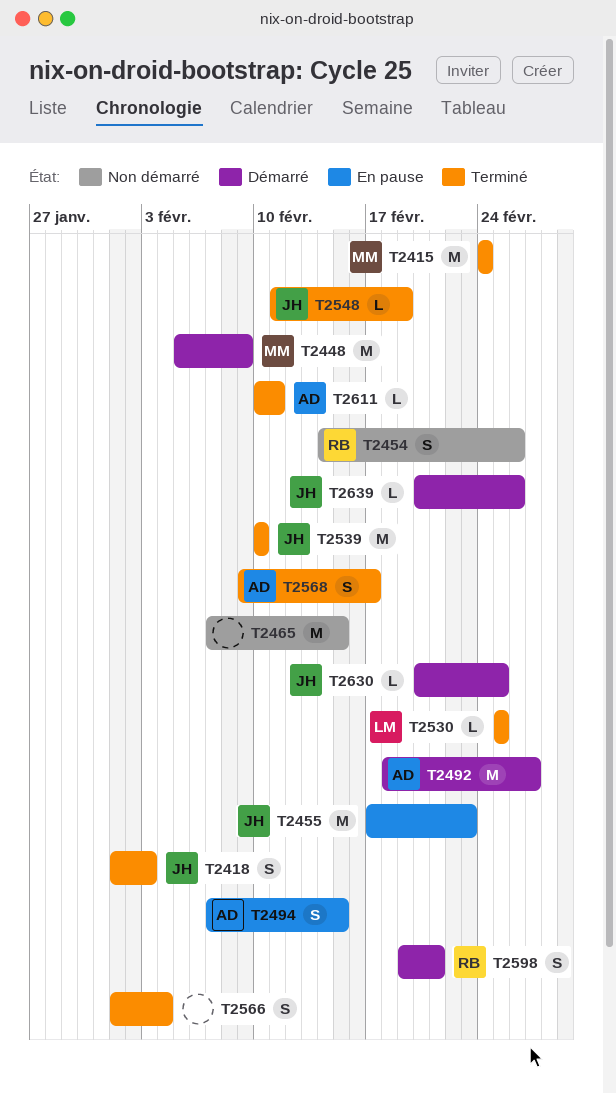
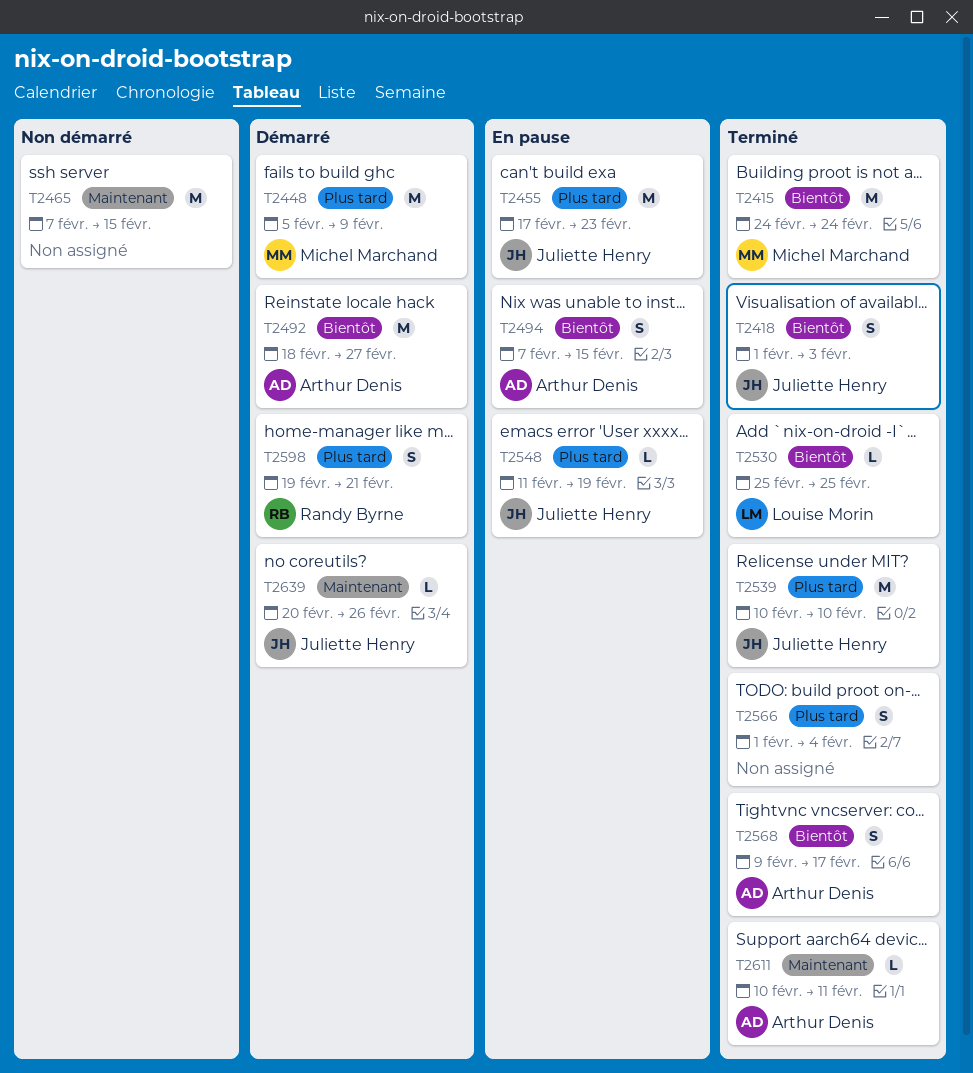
T2454: present -> none
T2548, status: Terminé -> En pause
T2630: present -> none

